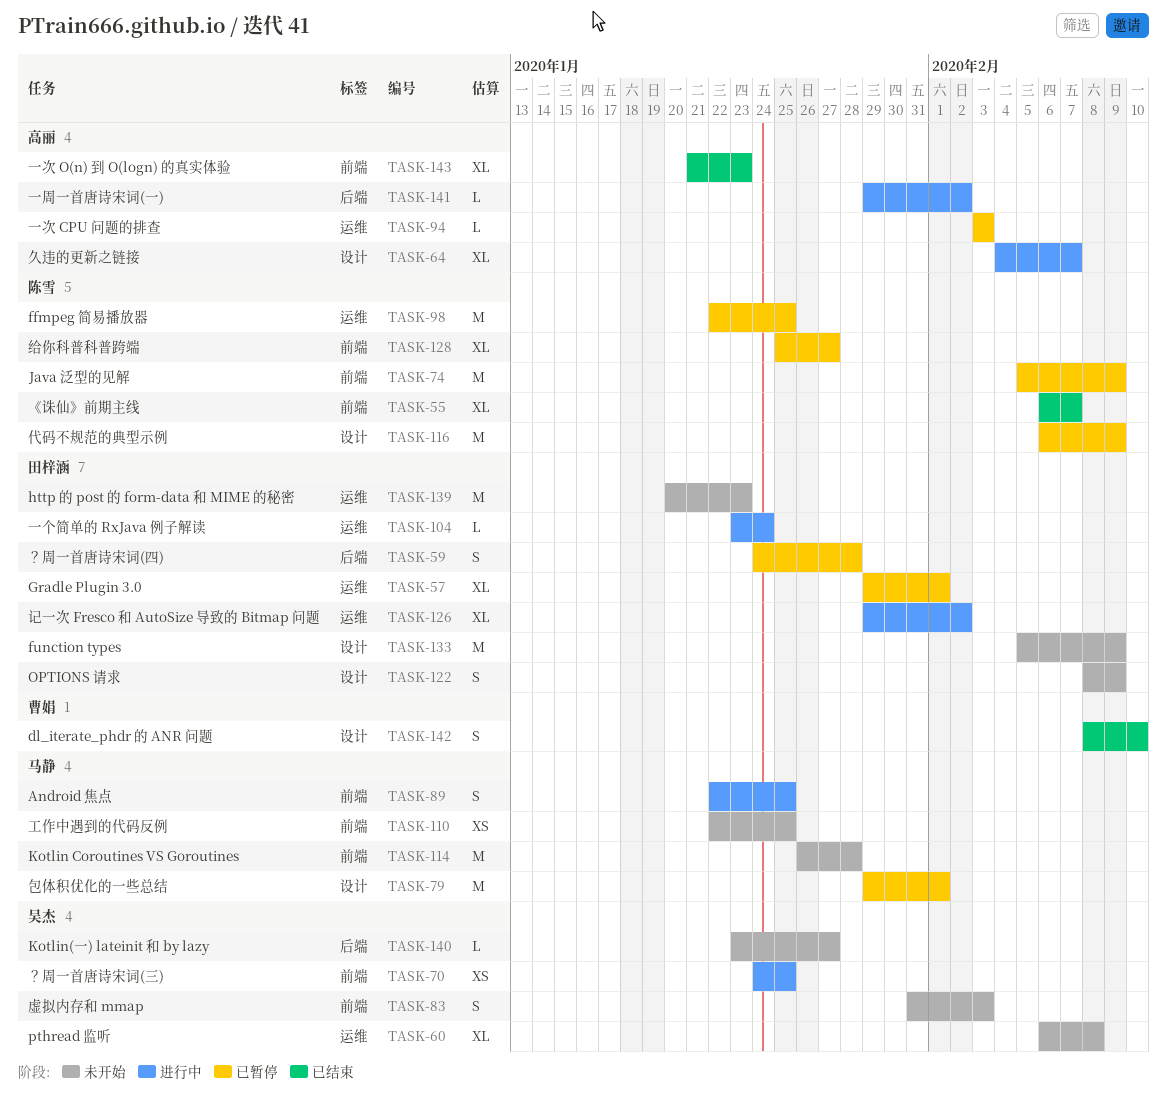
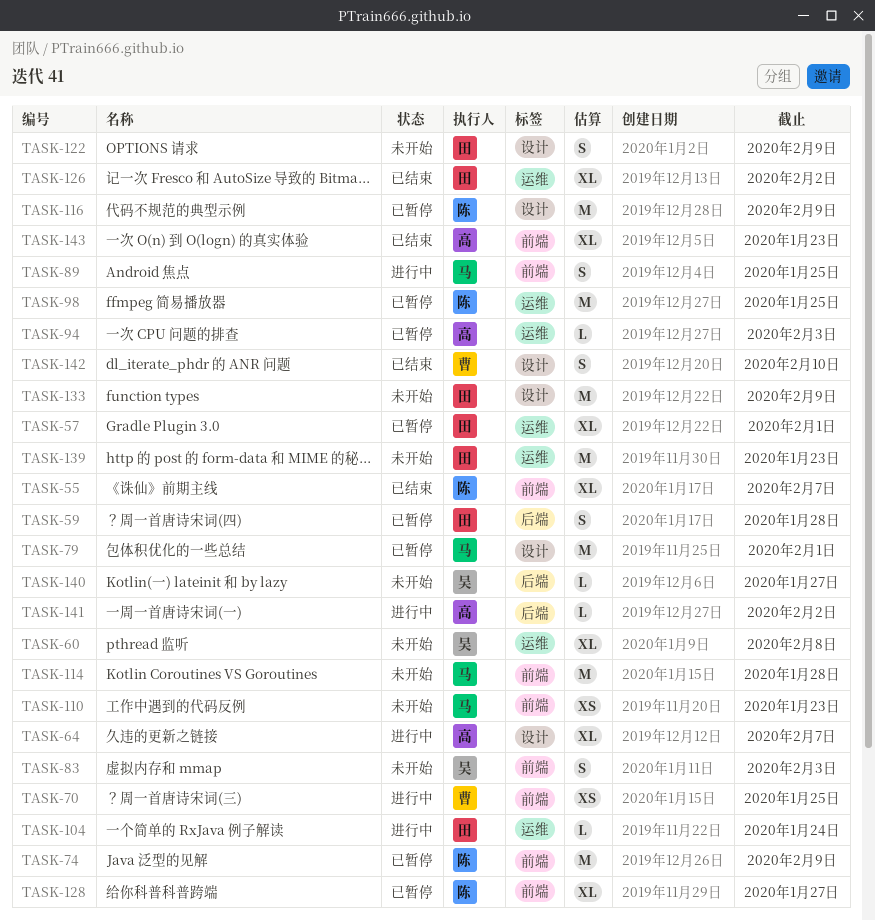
TASK-70, owner: 吴杰 -> 曹娟
TASK-110, due: Jan 25 -> Jan 23
TASK-126, status: 进行中 -> 已结束

